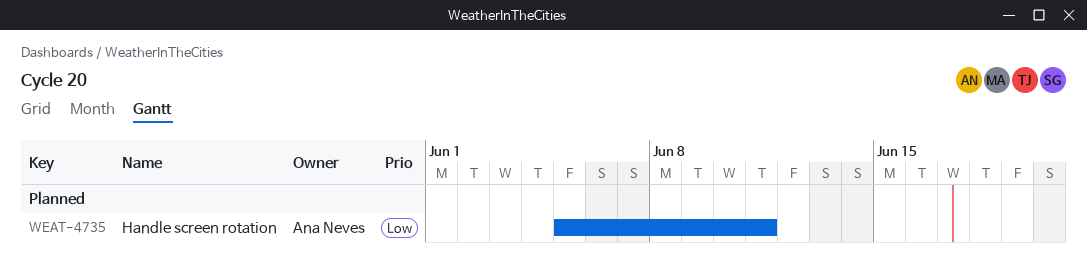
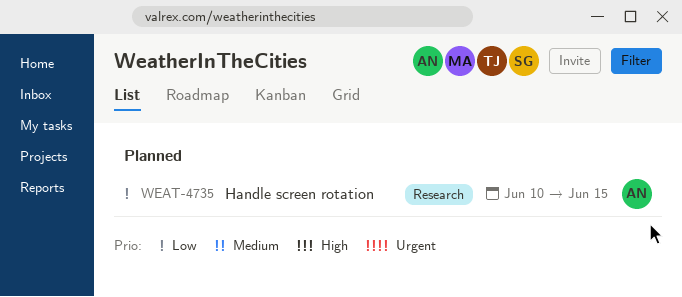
WEAT-4735, start: Jun 5 -> Jun 10
WEAT-4735, due: Jun 11 -> Jun 15

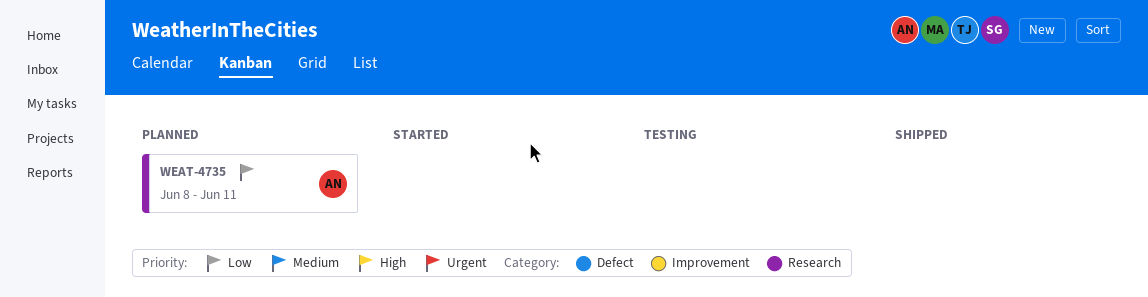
WEAT-4735, start: Jun 10 -> Jun 8
WEAT-4735, due: Jun 15 -> Jun 11

